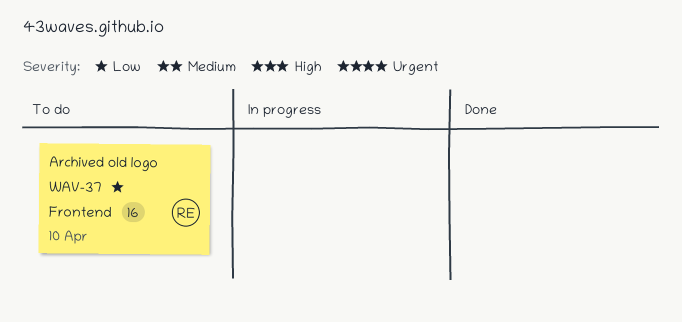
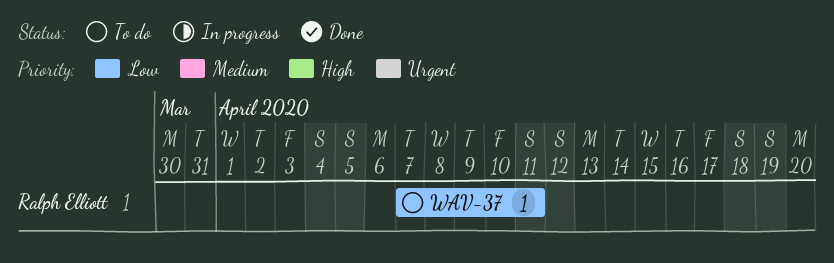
WAV-37, estimate: 16 -> 1
WAV-37, due: Apr 10 -> Apr 11

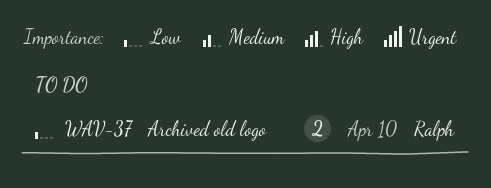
WAV-37, estimate: 1 -> 2
WAV-37, due: Apr 11 -> Apr 10

